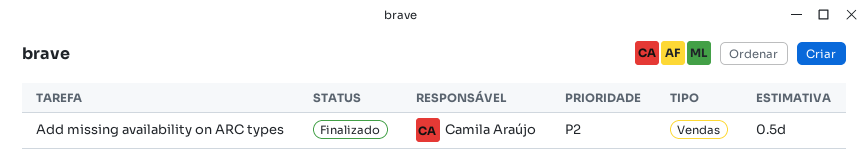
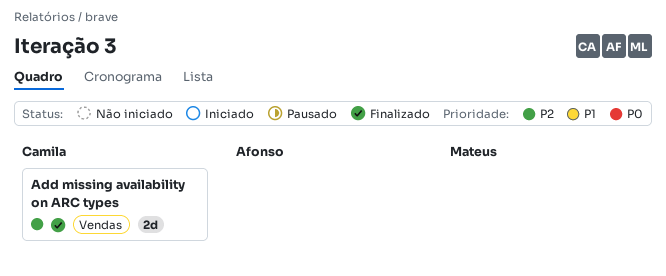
Add missing availability on ARC types, estimate: 0.5d -> 2d

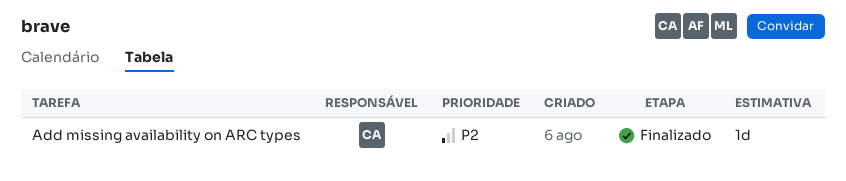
Add missing availability on ARC types, estimate: 2d -> 1d

